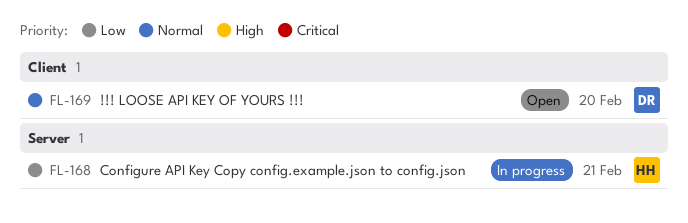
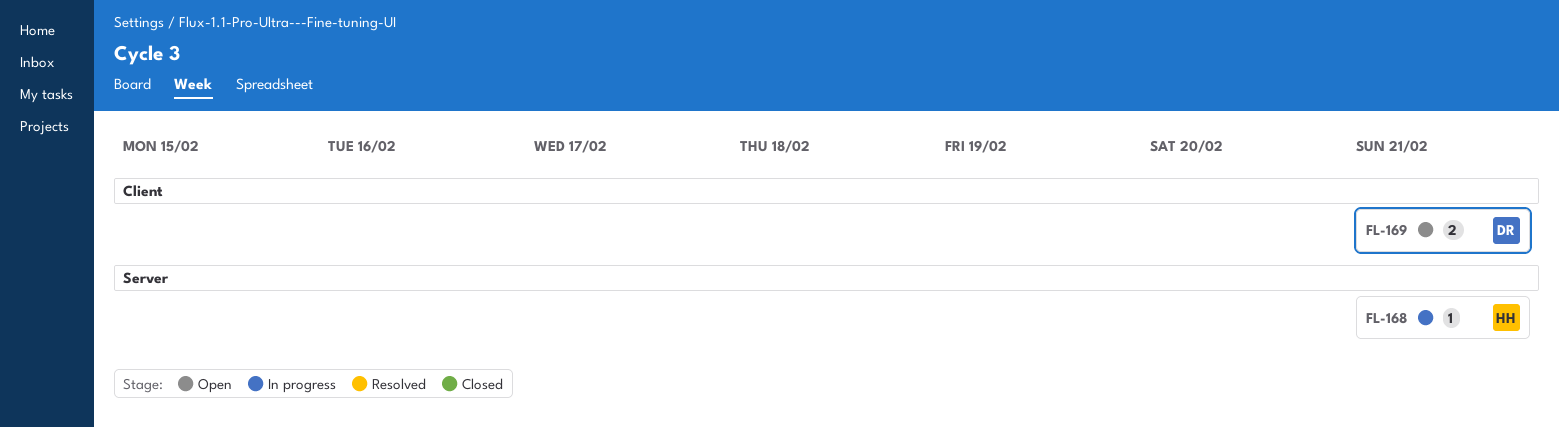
FL-169, due: Feb 20 -> Feb 21

